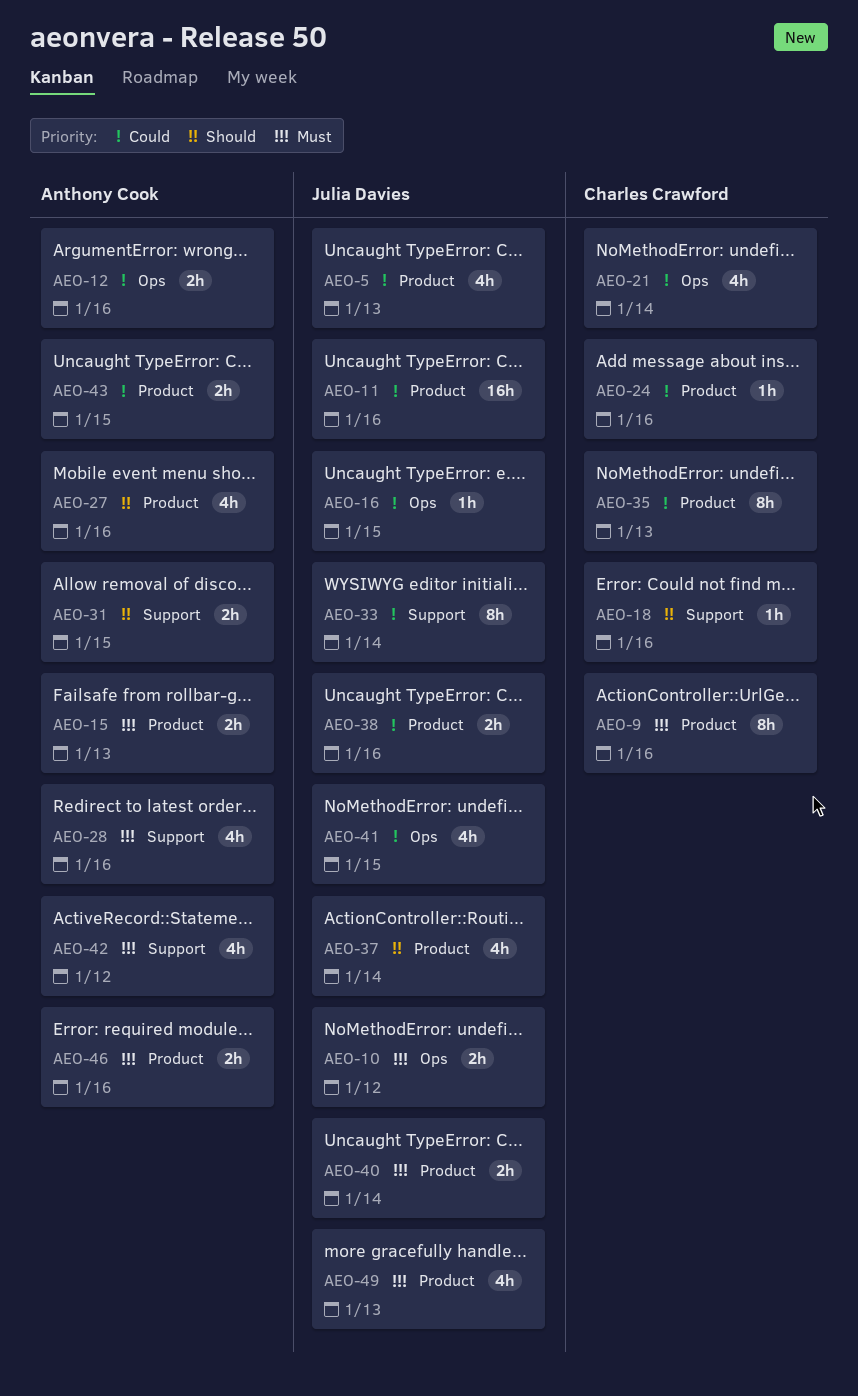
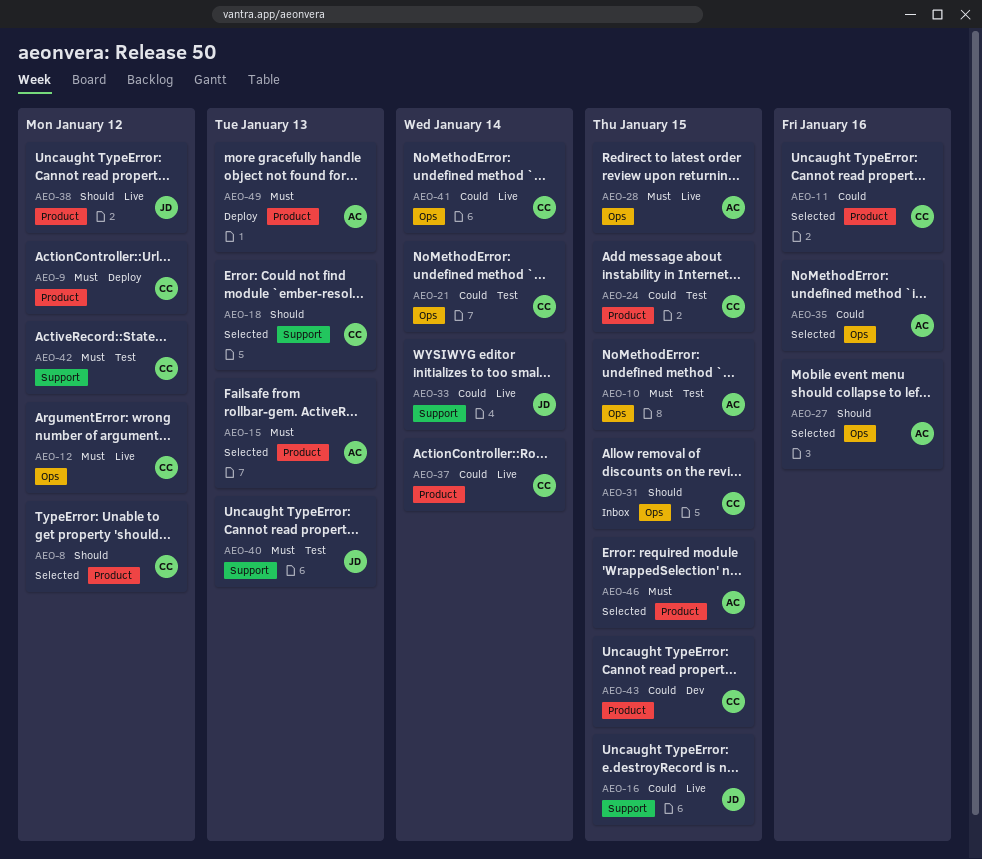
AEO-5: present -> none
AEO-8: none -> present
AEO-9, due: Jan 16 -> Jan 12
AEO-10, owner: Julia Davies -> Anthony Cook
AEO-10, due: Jan 12 -> Jan 15
AEO-11, owner: Julia Davies -> Charles Crawford
AEO-12, owner: Anthony Cook -> Charles Crawford
AEO-12, priority: Could -> Must
AEO-12, due: Jan 16 -> Jan 12
AEO-16, label: Ops -> Support
AEO-18, due: Jan 16 -> Jan 13
AEO-24, due: Jan 16 -> Jan 15
AEO-27, label: Product -> Ops
AEO-28, label: Support -> Ops
AEO-28, due: Jan 16 -> Jan 15
AEO-31, owner: Anthony Cook -> Charles Crawford
AEO-31, label: Support -> Ops
AEO-35, owner: Charles Crawford -> Anthony Cook
AEO-35, label: Product -> Ops
AEO-35, due: Jan 13 -> Jan 16
AEO-37, owner: Julia Davies -> Charles Crawford
AEO-37, priority: Should -> Could
AEO-38, priority: Could -> Should
AEO-38, due: Jan 16 -> Jan 12
AEO-40, label: Product -> Support
AEO-40, due: Jan 14 -> Jan 13
AEO-41, owner: Julia Davies -> Charles Crawford
AEO-41, due: Jan 15 -> Jan 14
AEO-42, owner: Anthony Cook -> Charles Crawford
AEO-43, owner: Anthony Cook -> Charles Crawford
AEO-46, due: Jan 16 -> Jan 15
AEO-49, owner: Julia Davies -> Anthony Cook

